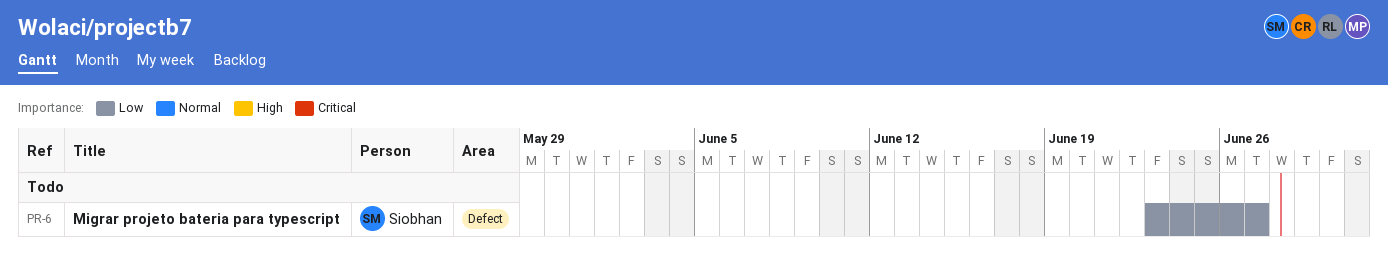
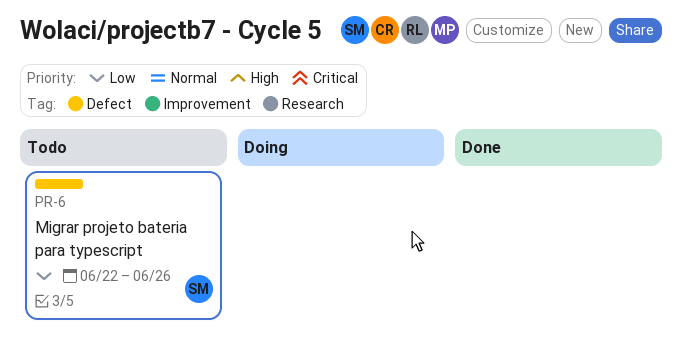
PR-6, start: Jun 23 -> Jun 22
PR-6, due: Jun 27 -> Jun 26

